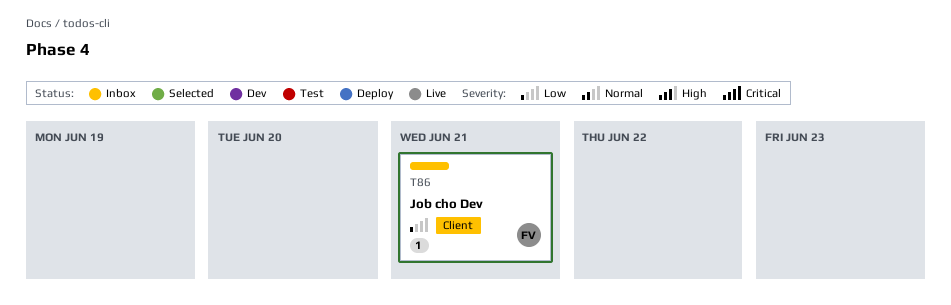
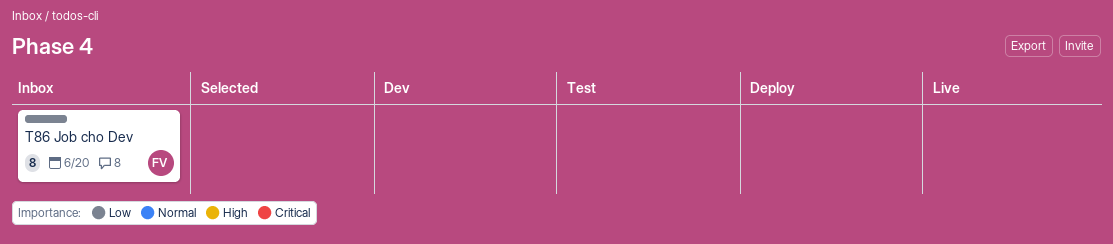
T86, estimate: 1 -> 8
T86, due: Jun 21 -> Jun 20

